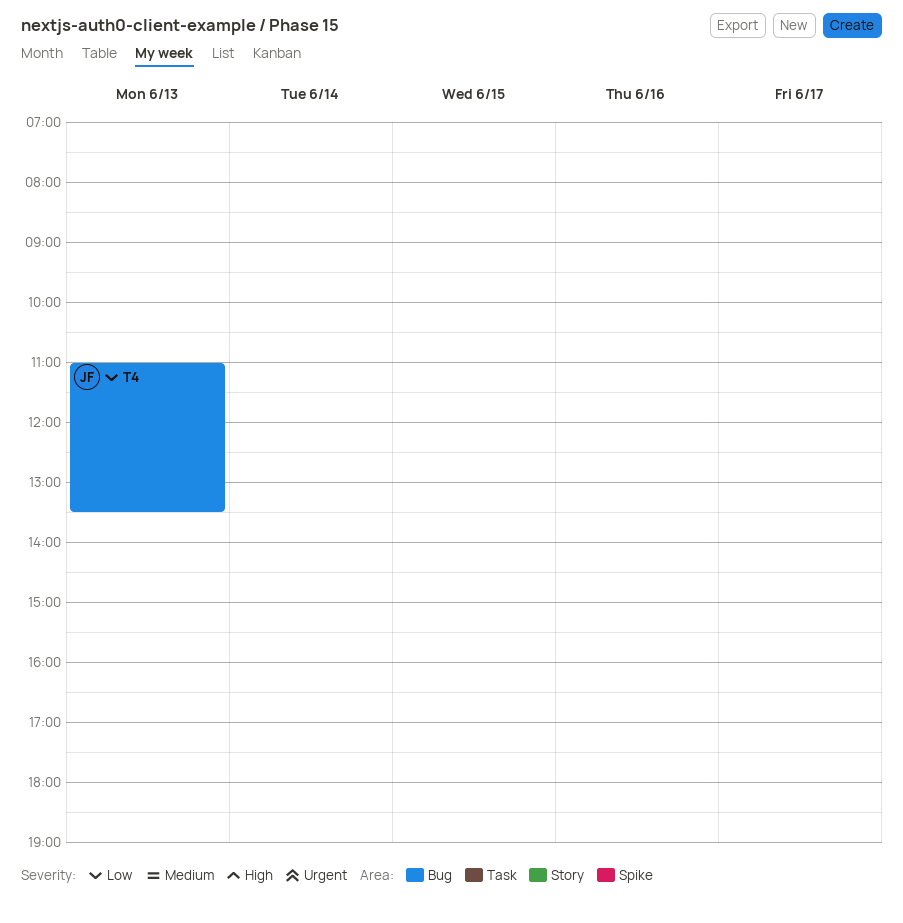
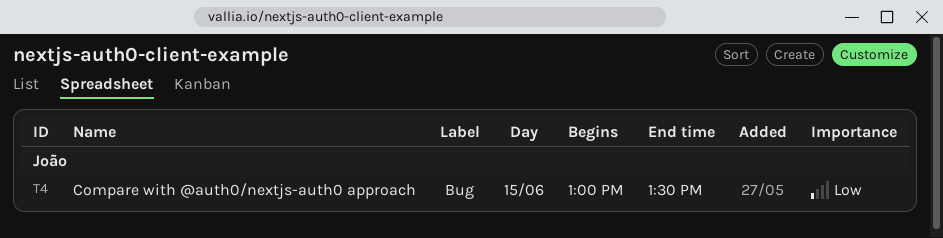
T4, day: Jun 13 -> Jun 15
T4, begins: 11:00 -> 13:00

